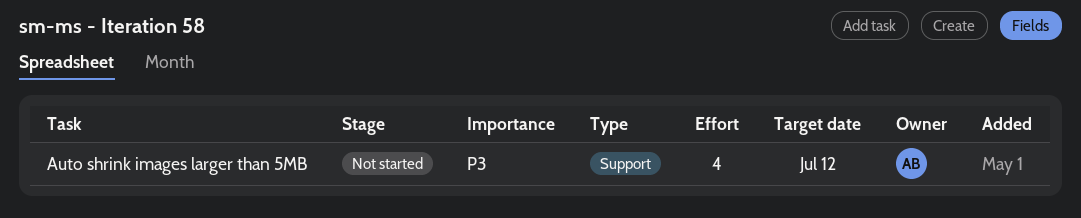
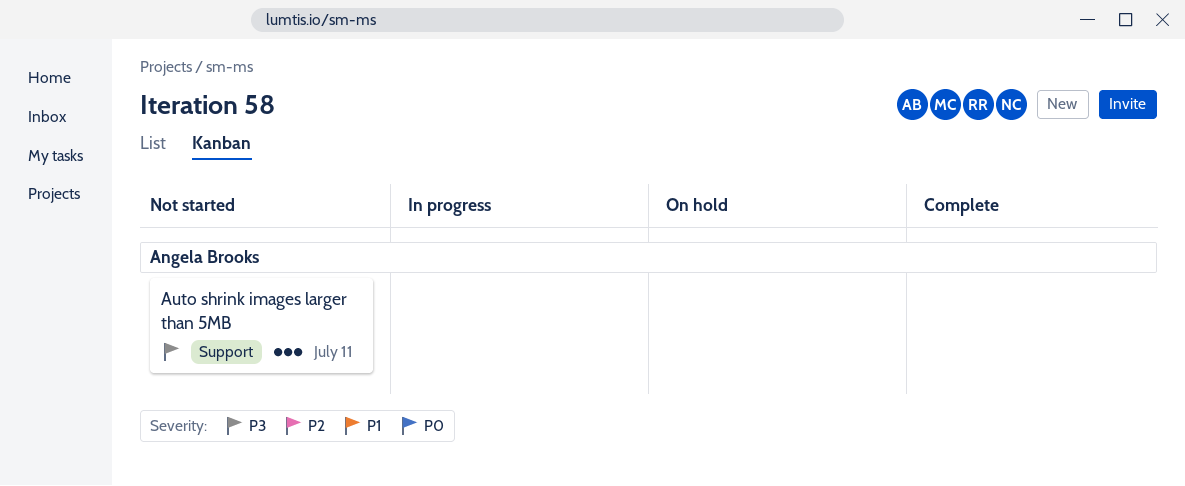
Auto shrink images larger than 5MB, estimate: 4 -> 3
Auto shrink images larger than 5MB, due: Jul 12 -> Jul 11

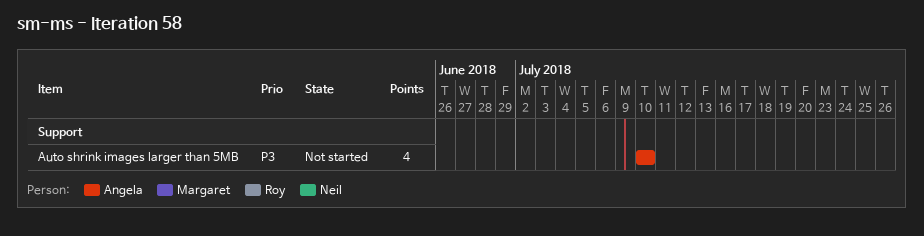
Auto shrink images larger than 5MB, estimate: 3 -> 4
Auto shrink images larger than 5MB, due: Jul 11 -> Jul 10

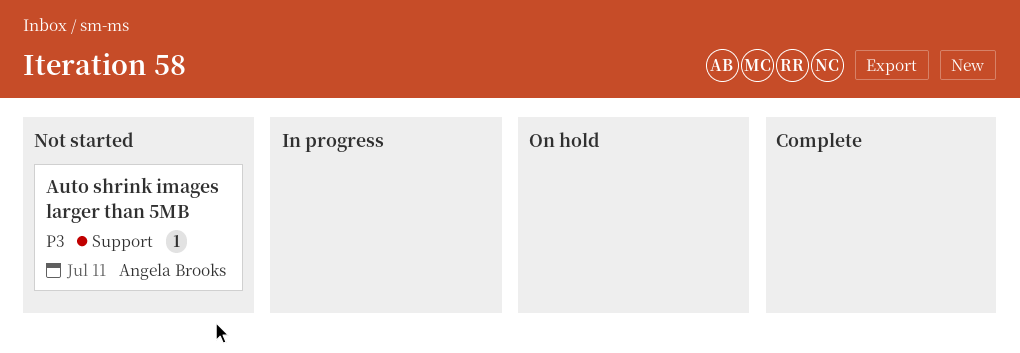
Auto shrink images larger than 5MB, estimate: 4 -> 1
Auto shrink images larger than 5MB, due: Jul 10 -> Jul 11

